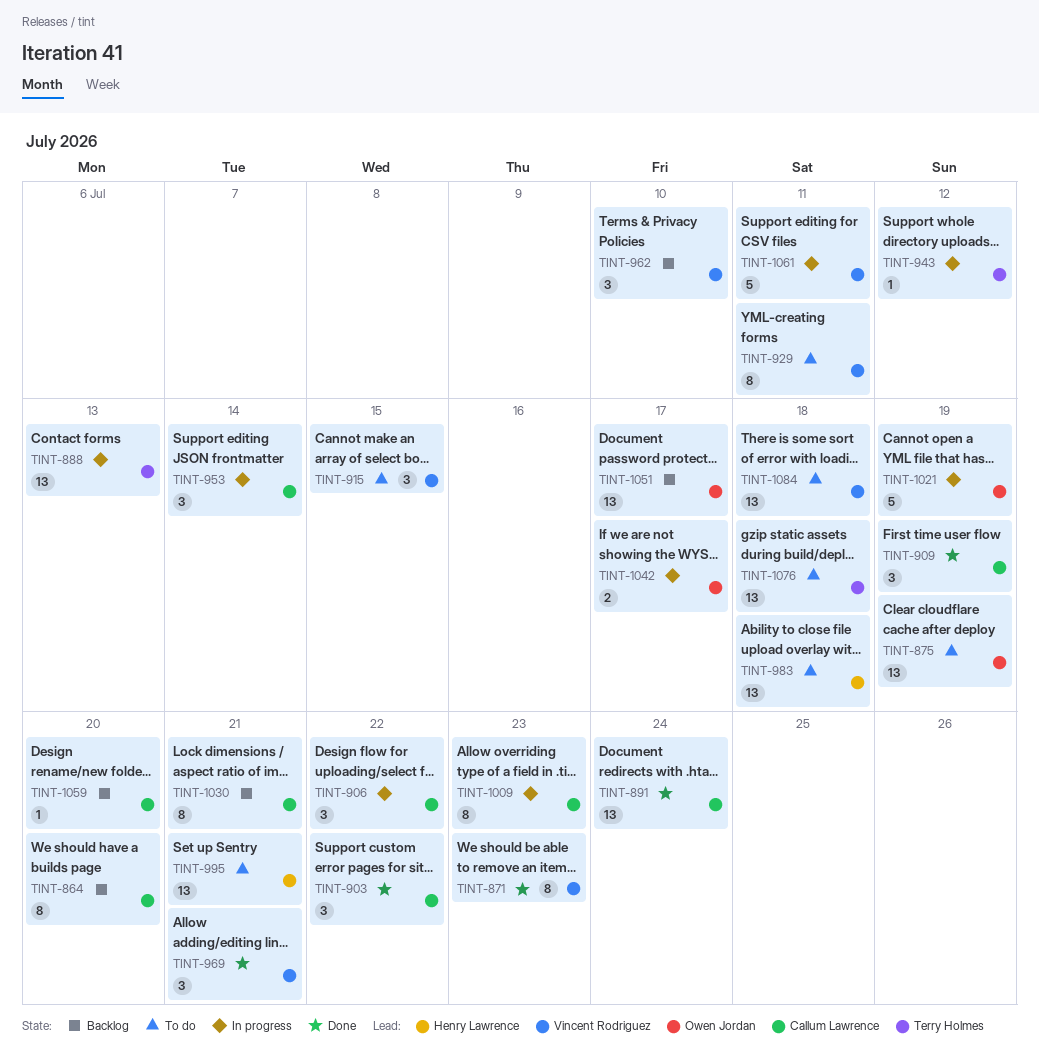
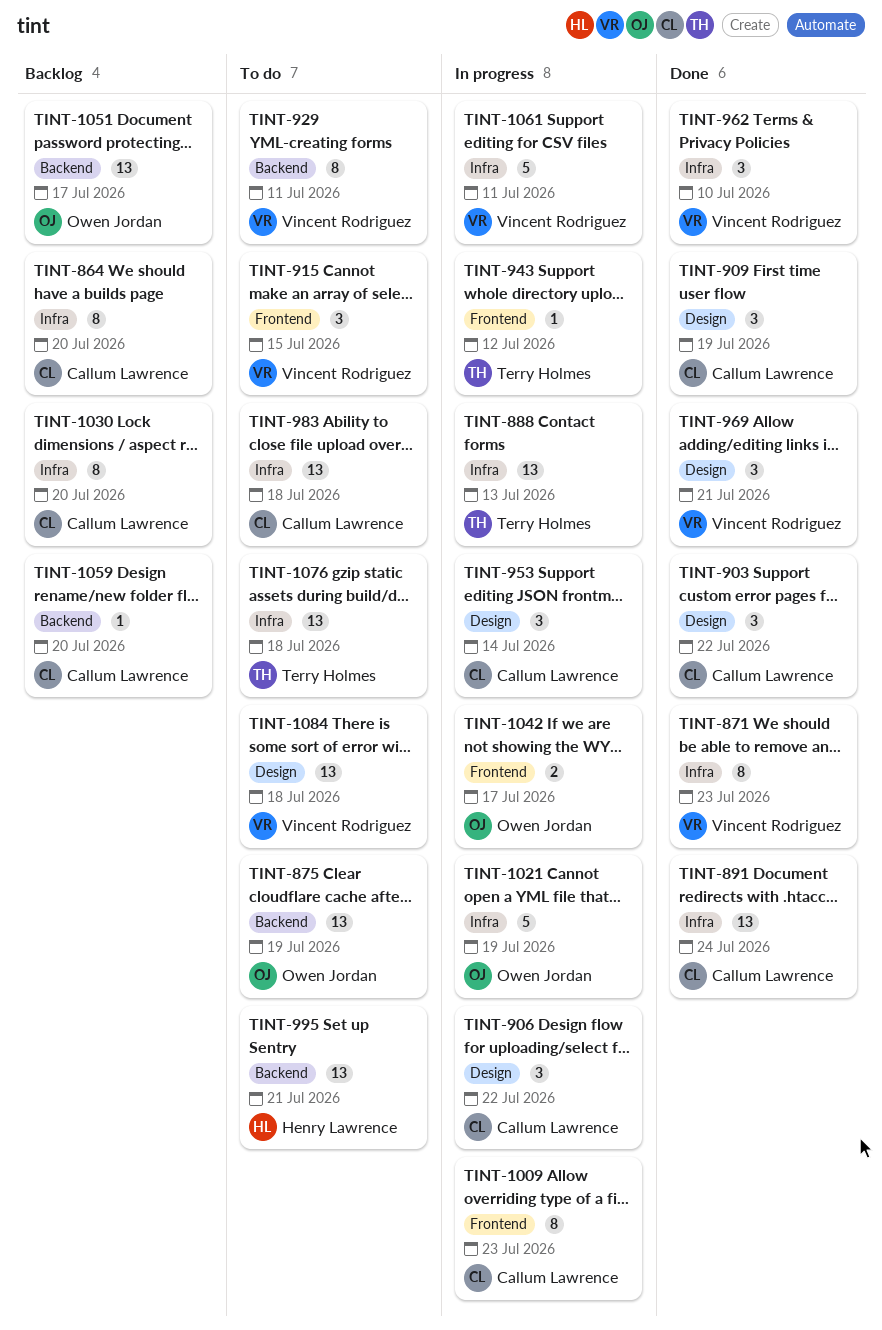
TINT-962, status: Backlog -> Done
TINT-983, owner: Henry Lawrence -> Callum Lawrence
TINT-1030, due: Jul 21 -> Jul 20

